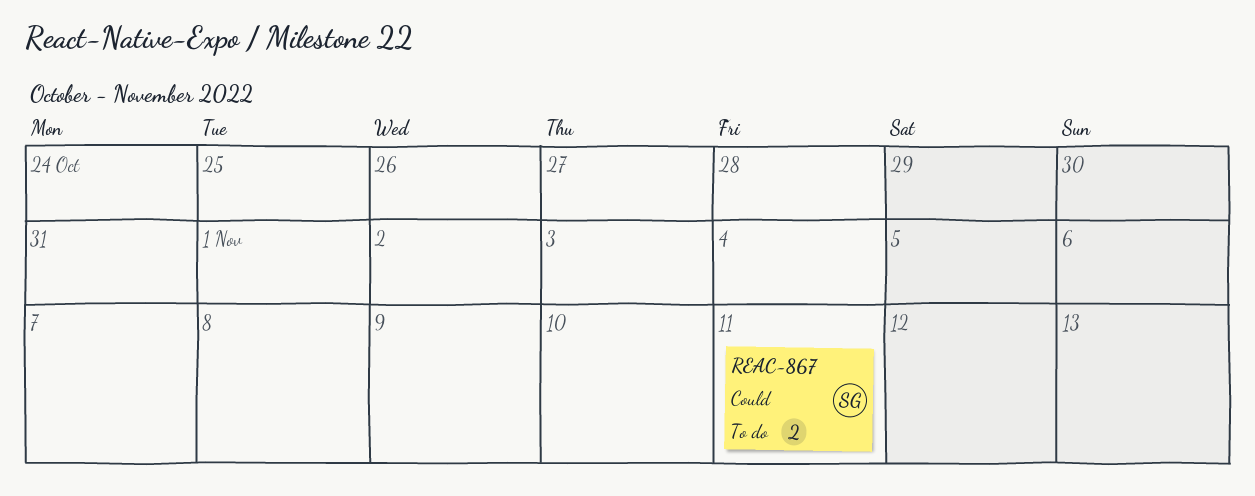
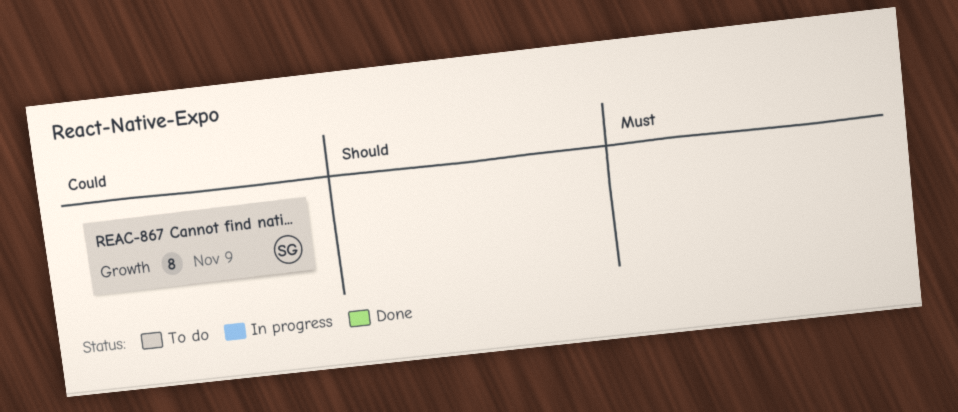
REAC-867, estimate: 2 -> 8
REAC-867, due: Nov 11 -> Nov 9

